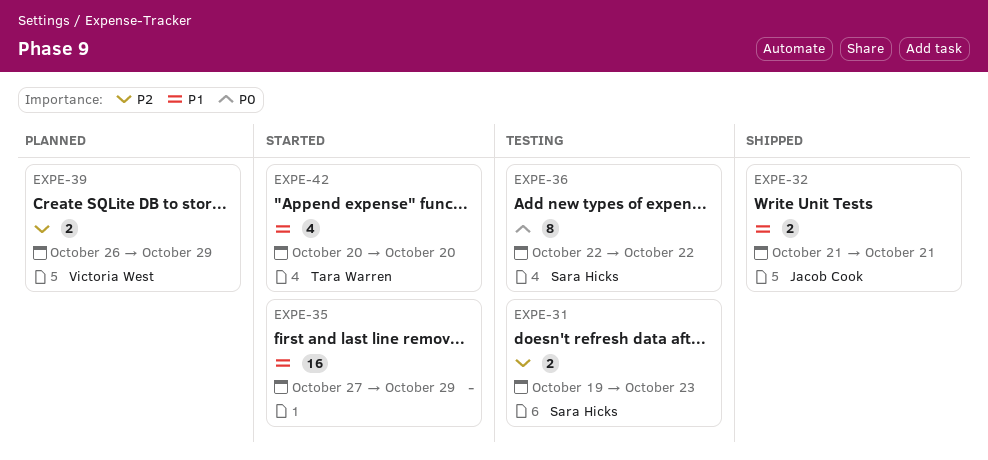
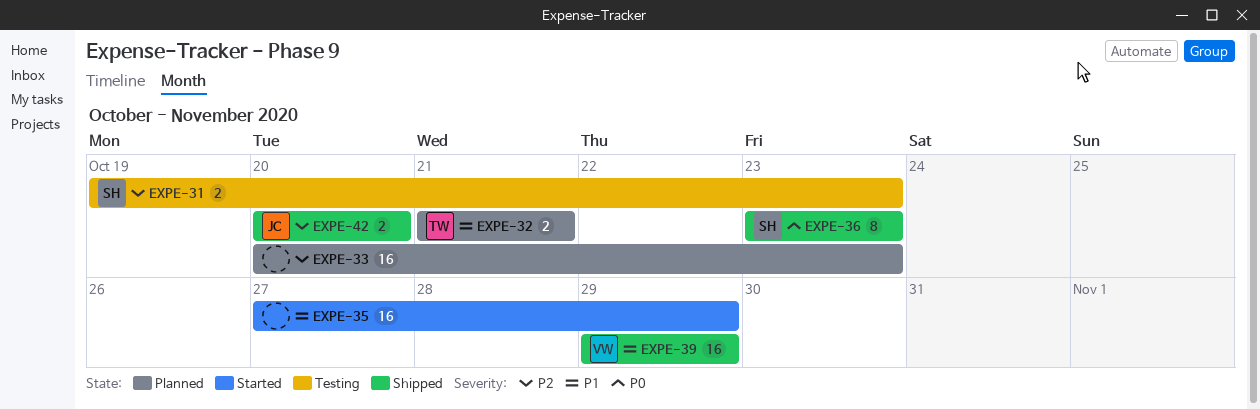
EXPE-32, status: Shipped -> Planned
EXPE-32, owner: Jacob Cook -> Tara Warren
EXPE-33: none -> present
EXPE-36, status: Testing -> Shipped
EXPE-36, start: Oct 22 -> Oct 23
EXPE-36, due: Oct 22 -> Oct 23
EXPE-39, status: Planned -> Shipped
EXPE-39, priority: P2 -> P1
EXPE-39, estimate: 2 -> 16
EXPE-39, start: Oct 26 -> Oct 29
EXPE-42, status: Started -> Shipped
EXPE-42, owner: Tara Warren -> Jacob Cook
EXPE-42, priority: P1 -> P2
EXPE-42, estimate: 4 -> 2

